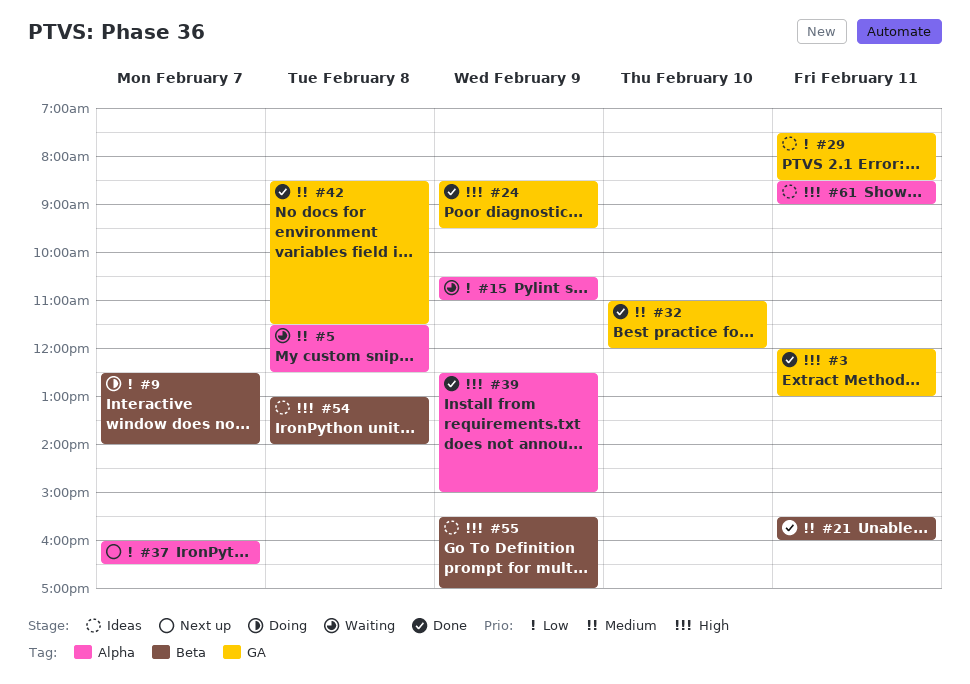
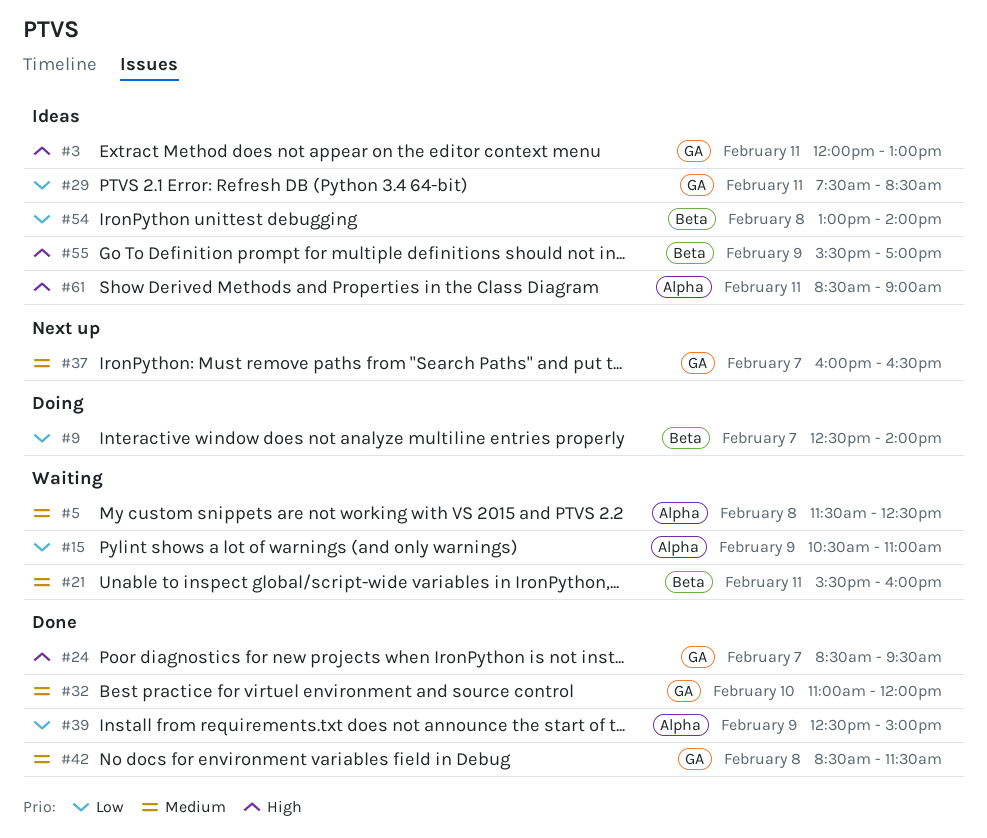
#3, status: Done -> Ideas
#21, status: Done -> Waiting
#24, day: Feb 9 -> Feb 7
#37, priority: Low -> Medium
#37, label: Alpha -> GA
#39, priority: High -> Low
#54, priority: High -> Low

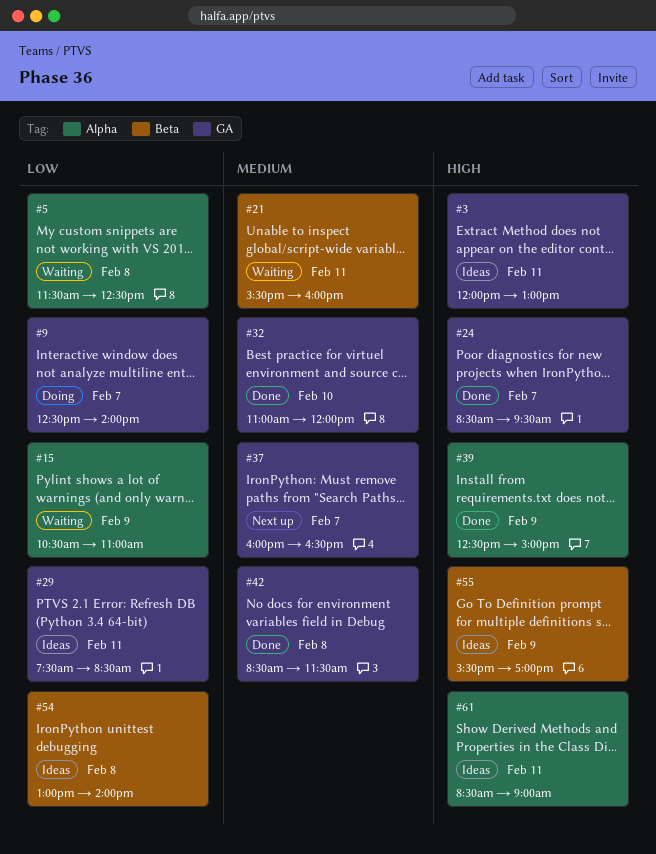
#5, priority: Medium -> Low
#9, label: Beta -> GA
#39, priority: Low -> High

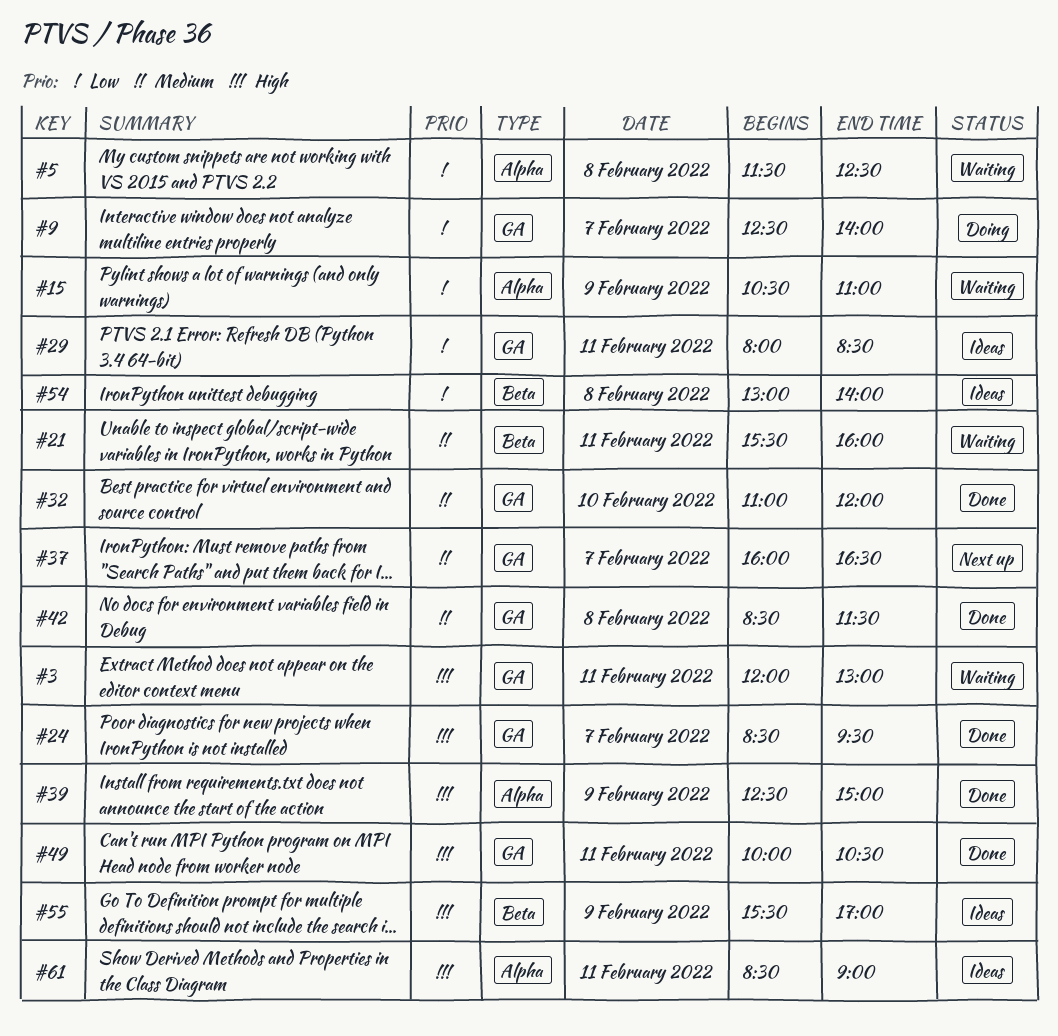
#3, status: Ideas -> Waiting
#29, begins: 07:30 -> 08:00
#49: none -> present

